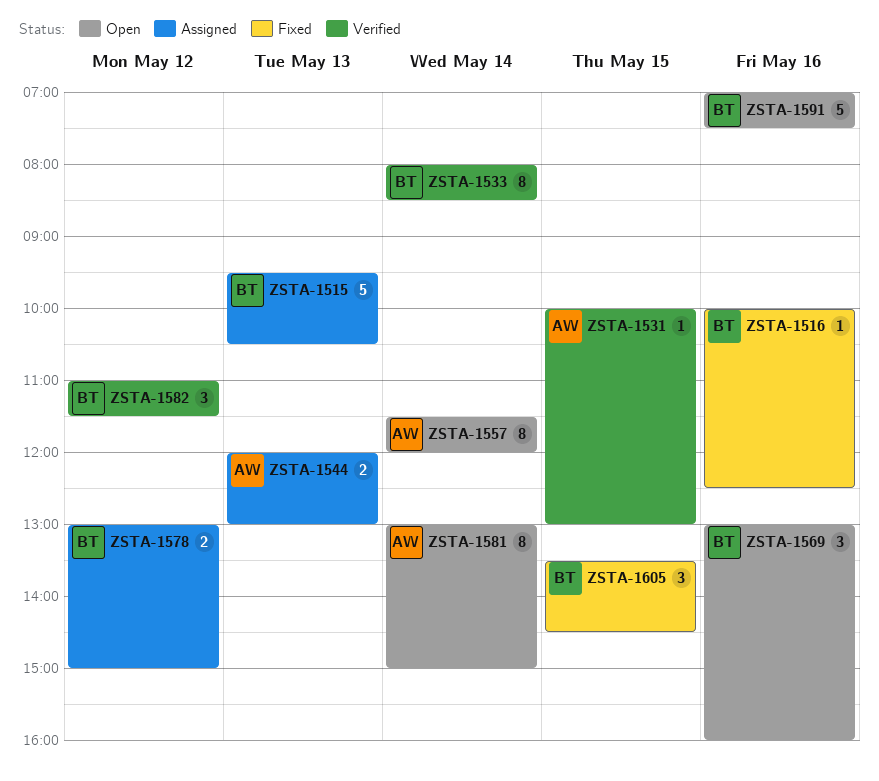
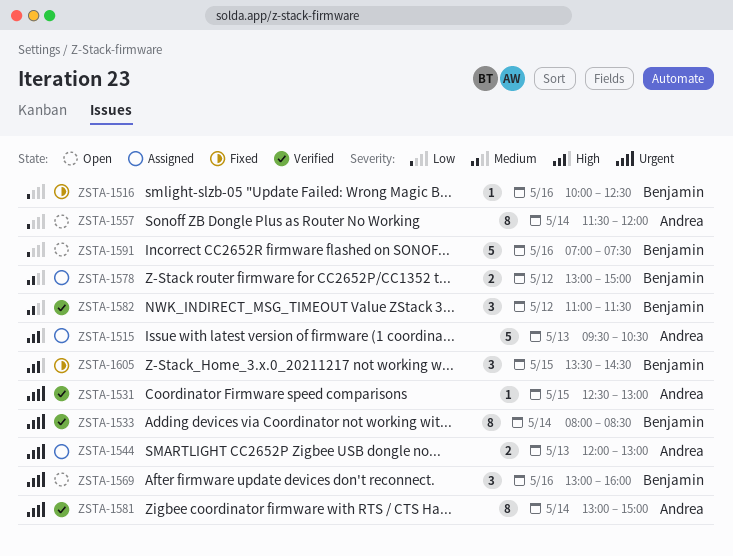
ZSTA-1515, owner: Benjamin -> Andrea
ZSTA-1531, begins: 10:00 -> 12:30
ZSTA-1581, status: Open -> Verified

